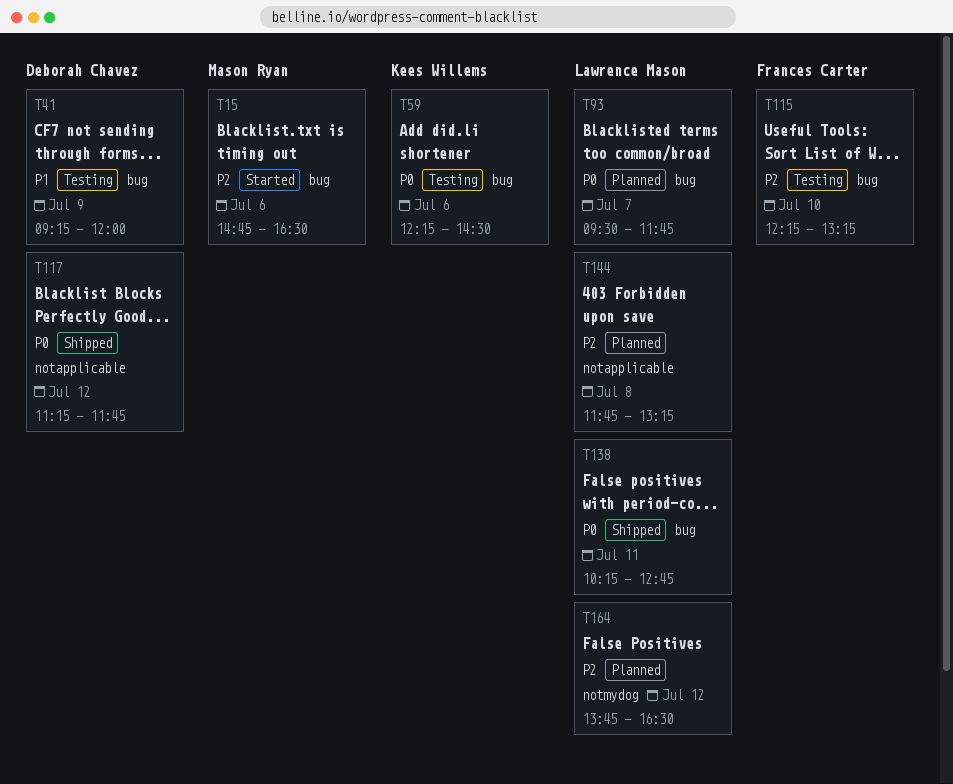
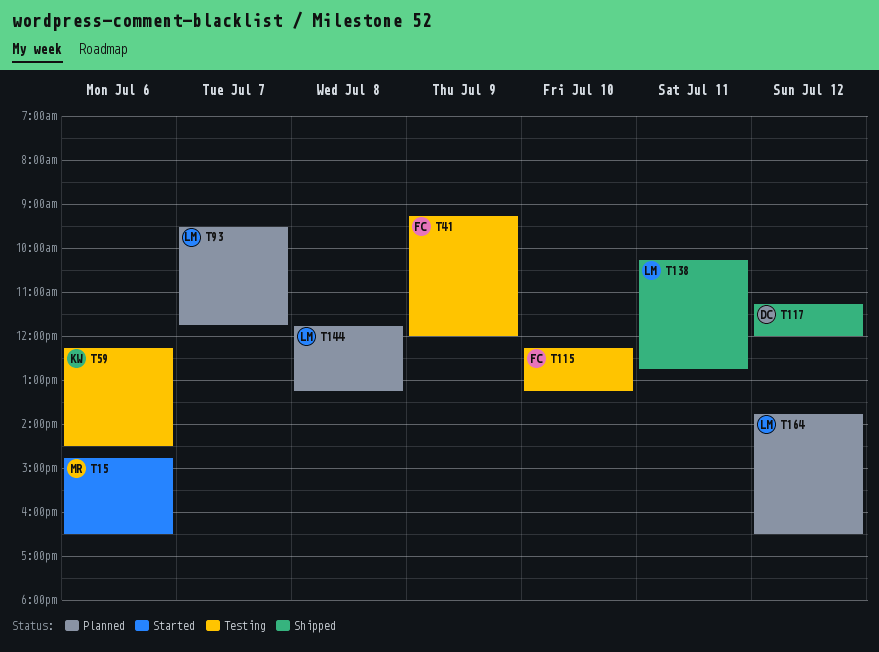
T41, owner: Deborah Chavez -> Frances Carter
T117, ends: 11:45 -> 12:00

